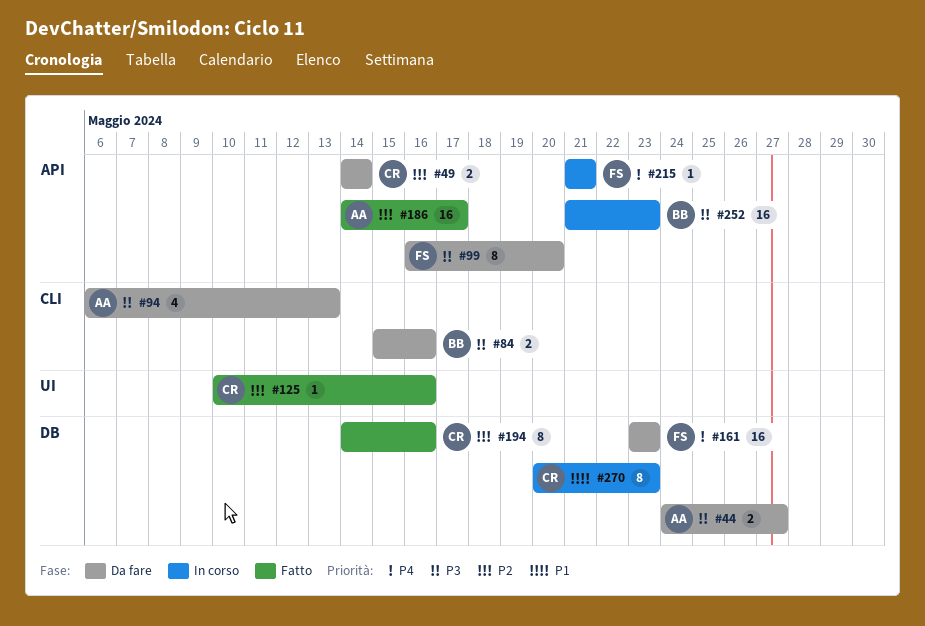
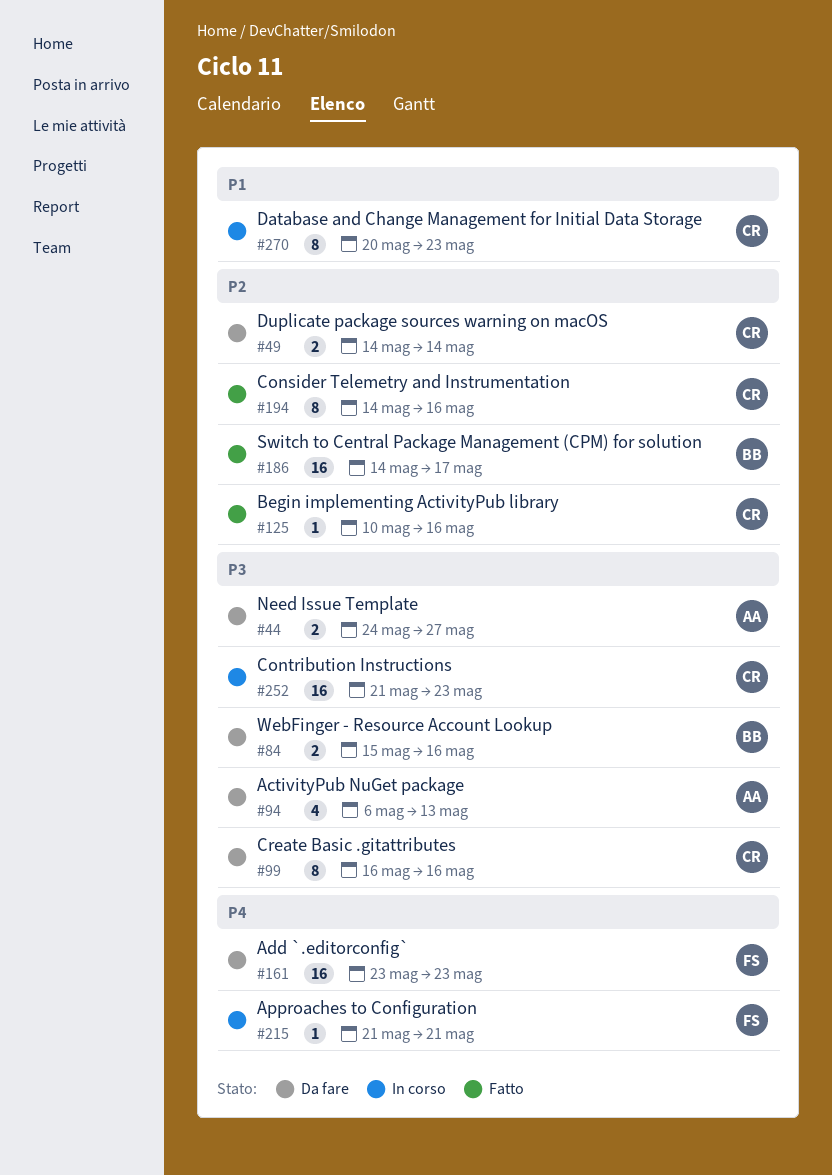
#99, owner: FS -> CR
#99, due: May 20 -> May 16
#186, owner: AA -> BB
#252, owner: BB -> CR

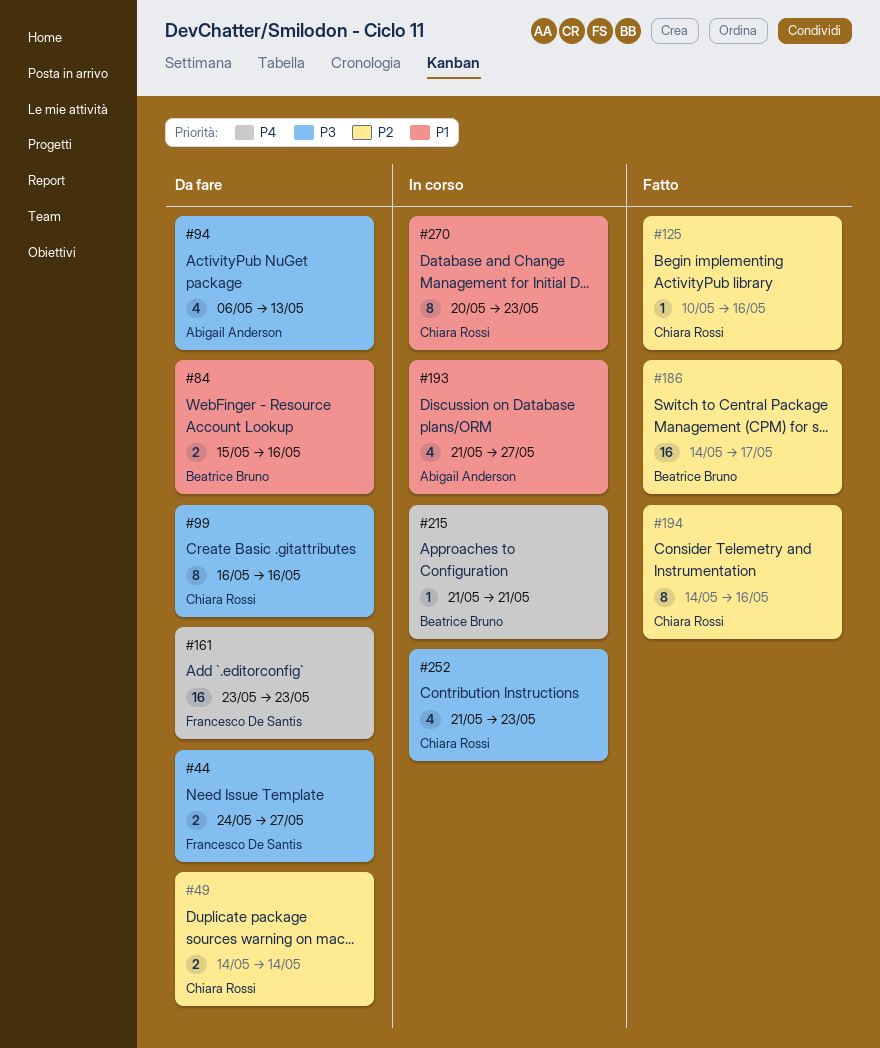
#44, owner: Abigail Anderson -> Francesco De Santis
#84, priority: P3 -> P1
#193: none -> present
#215, owner: Francesco De Santis -> Beatrice Bruno
#252, estimate: 16 -> 4

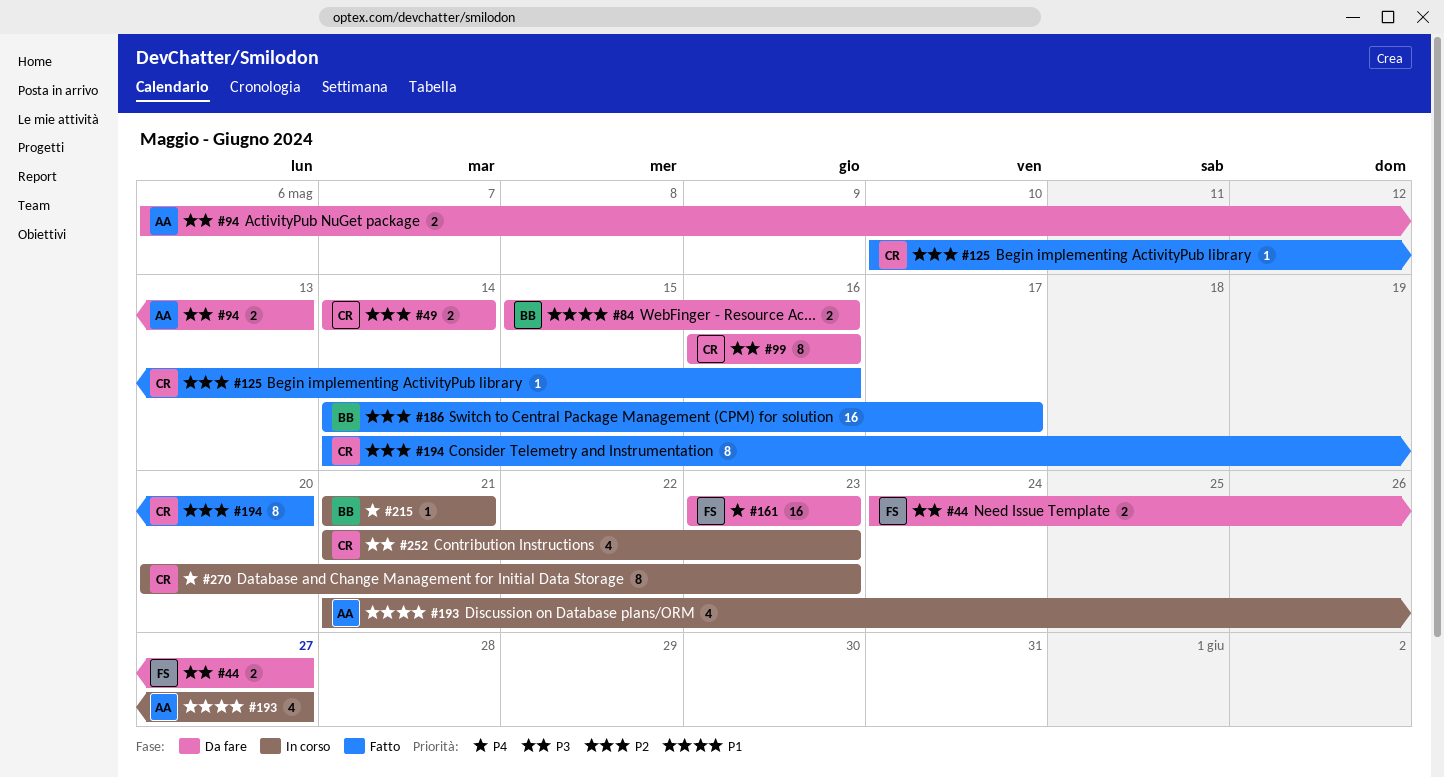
#94, estimate: 4 -> 2
#194, due: May 16 -> May 20
#270, priority: P1 -> P4

